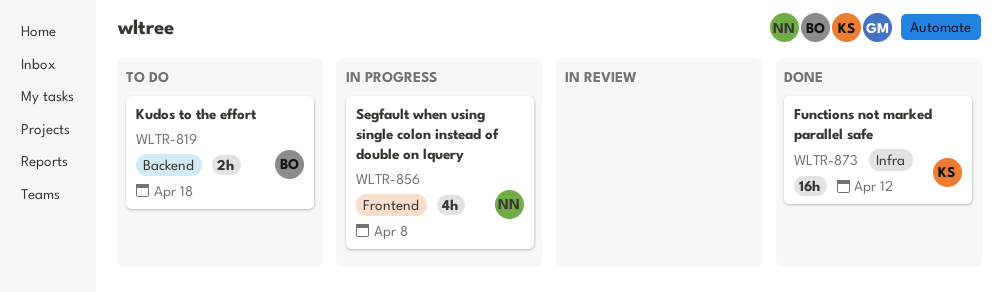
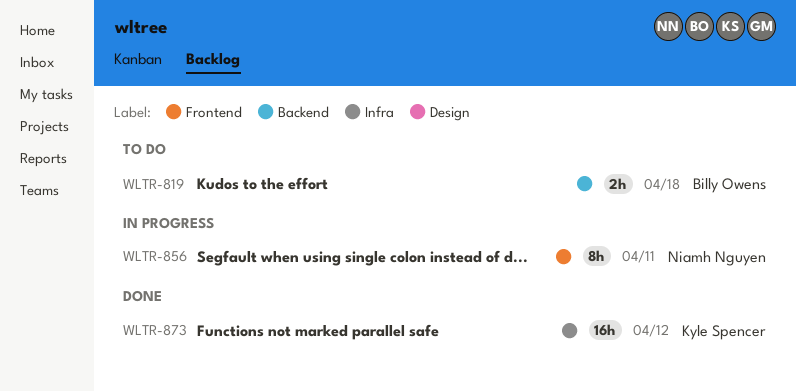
WLTR-856, estimate: 4h -> 8h
WLTR-856, due: Apr 8 -> Apr 11

